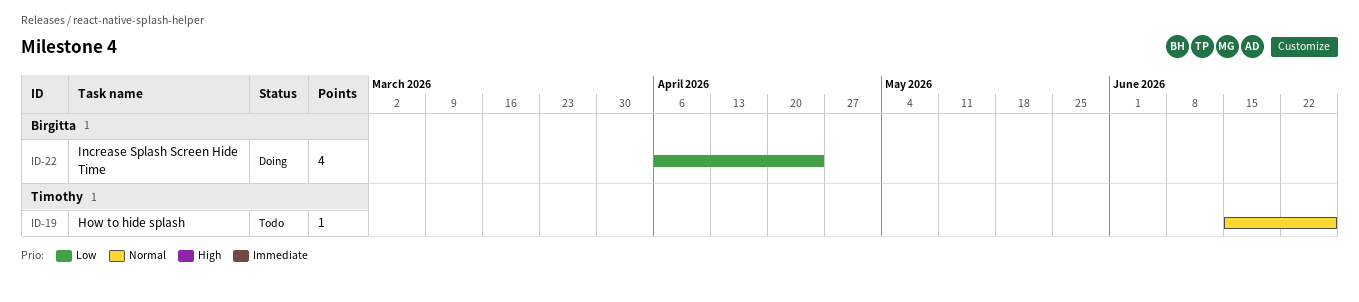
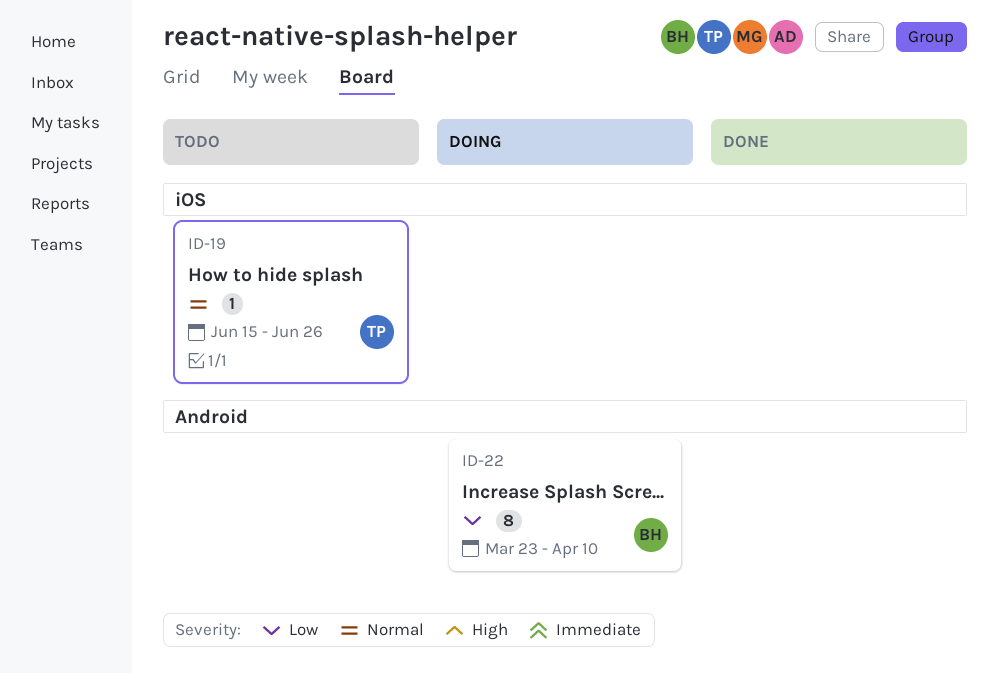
ID-22, estimate: 4 -> 8
ID-22, start: Apr 6 -> Mar 23
ID-22, due: Apr 24 -> Apr 10

